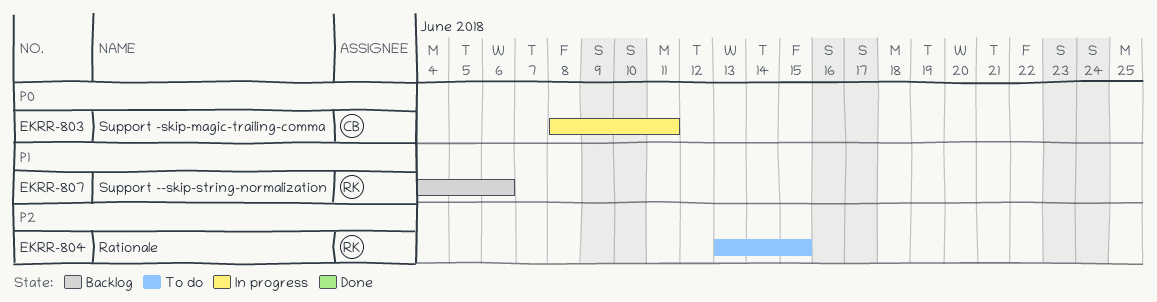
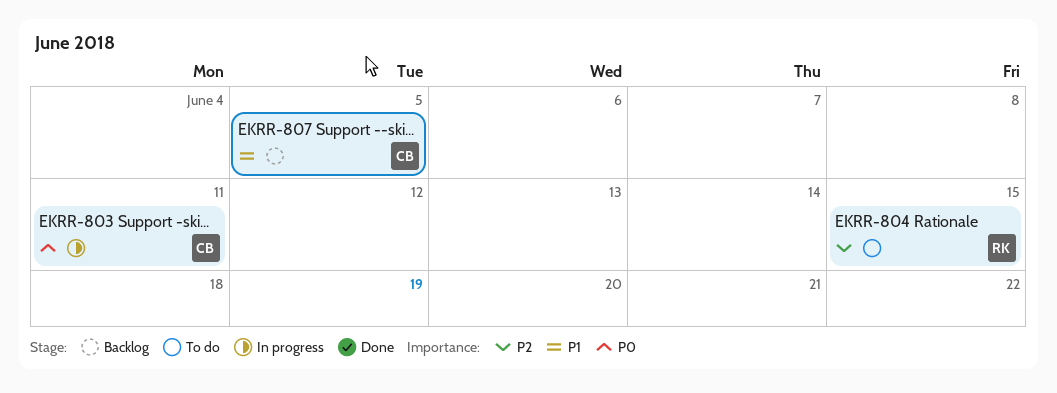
EKRR-807, owner: RK -> CB
EKRR-807, due: Jun 6 -> Jun 5

